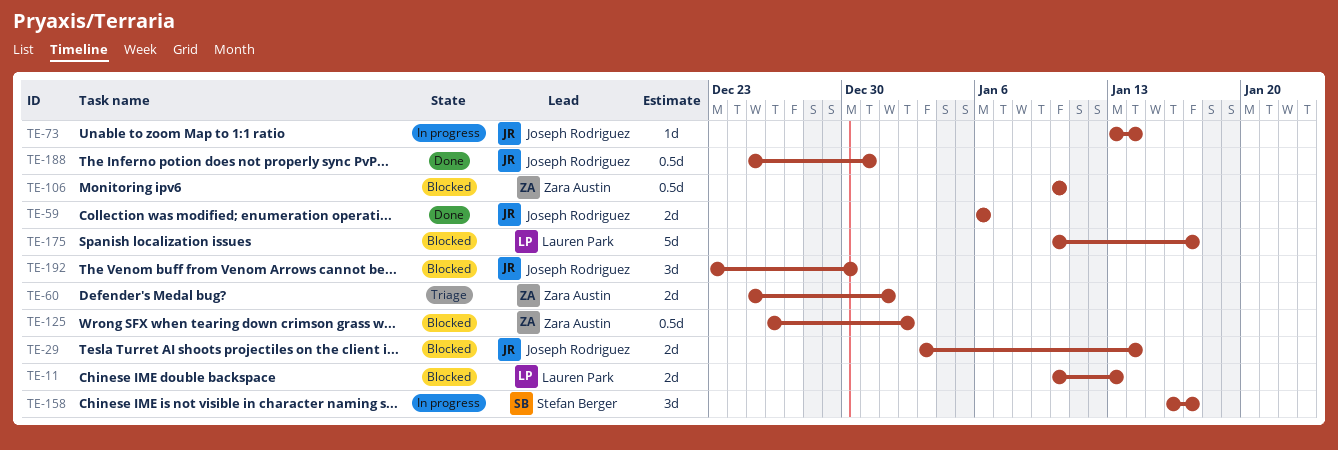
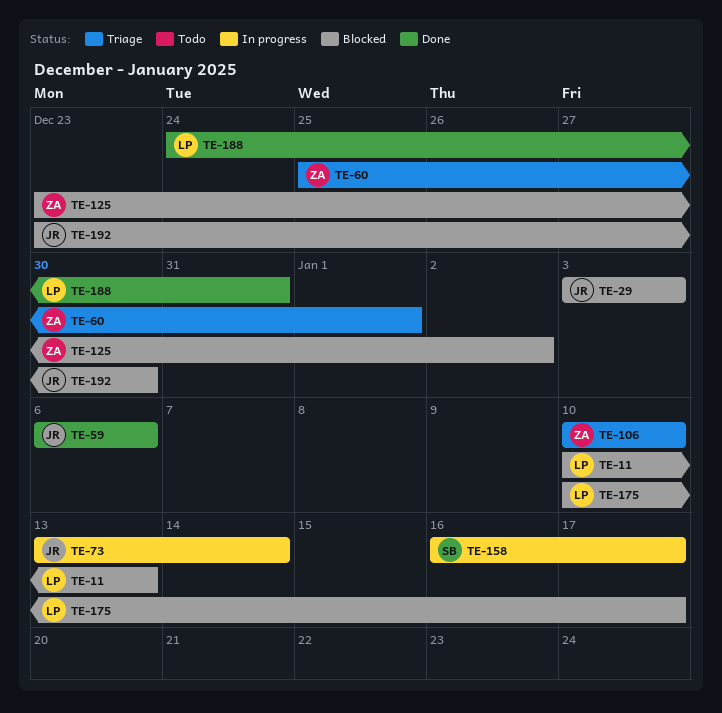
TE-29, due: Jan 14 -> Jan 3
TE-106, status: Blocked -> Triage
TE-125, start: Dec 26 -> Dec 23
TE-188, owner: Joseph Rodriguez -> Lauren Park
TE-188, start: Dec 25 -> Dec 24

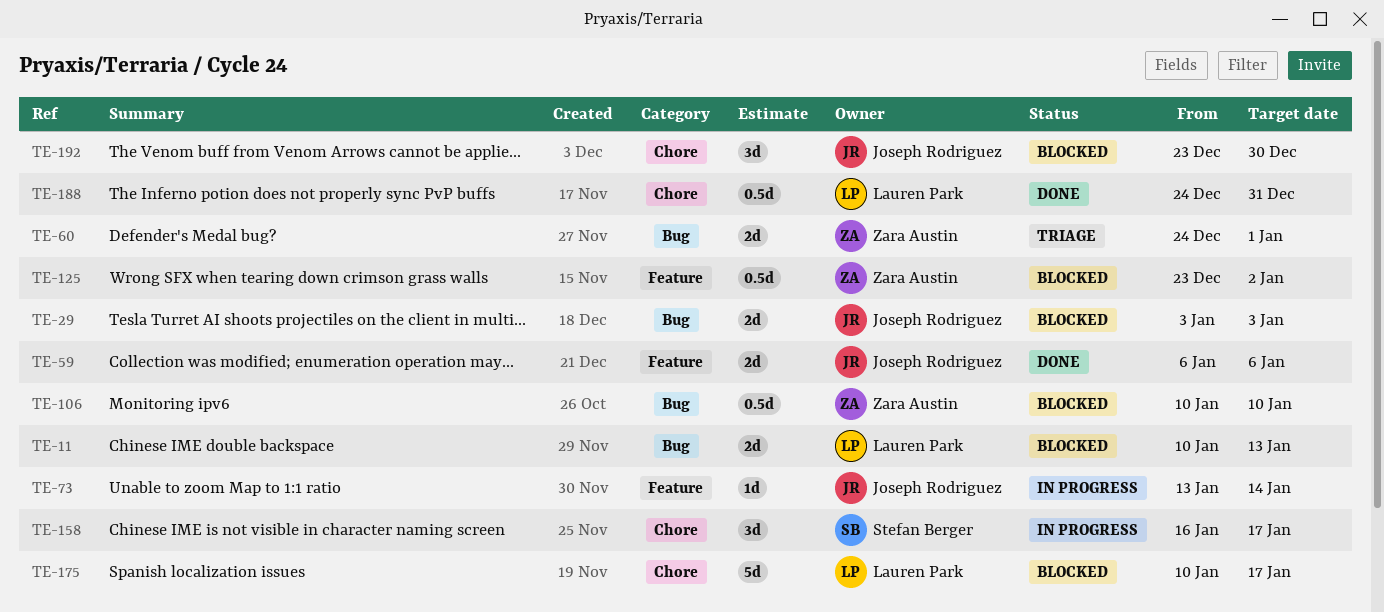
TE-60, start: Dec 25 -> Dec 24
TE-106, status: Triage -> Blocked

